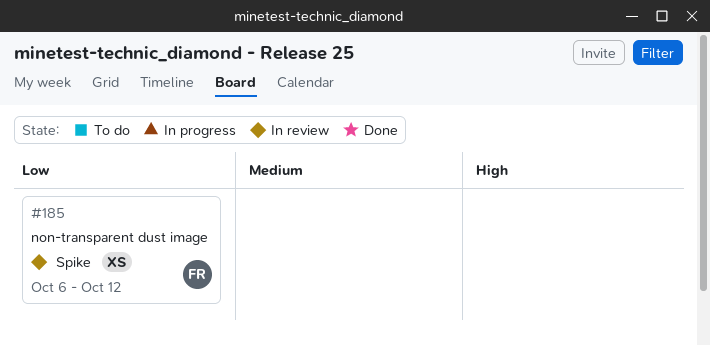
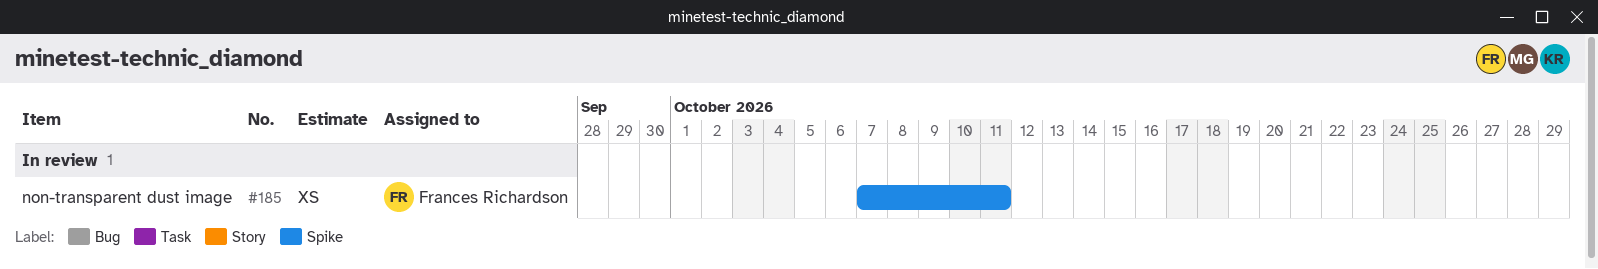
#185, start: Oct 6 -> Oct 7
#185, due: Oct 12 -> Oct 11

